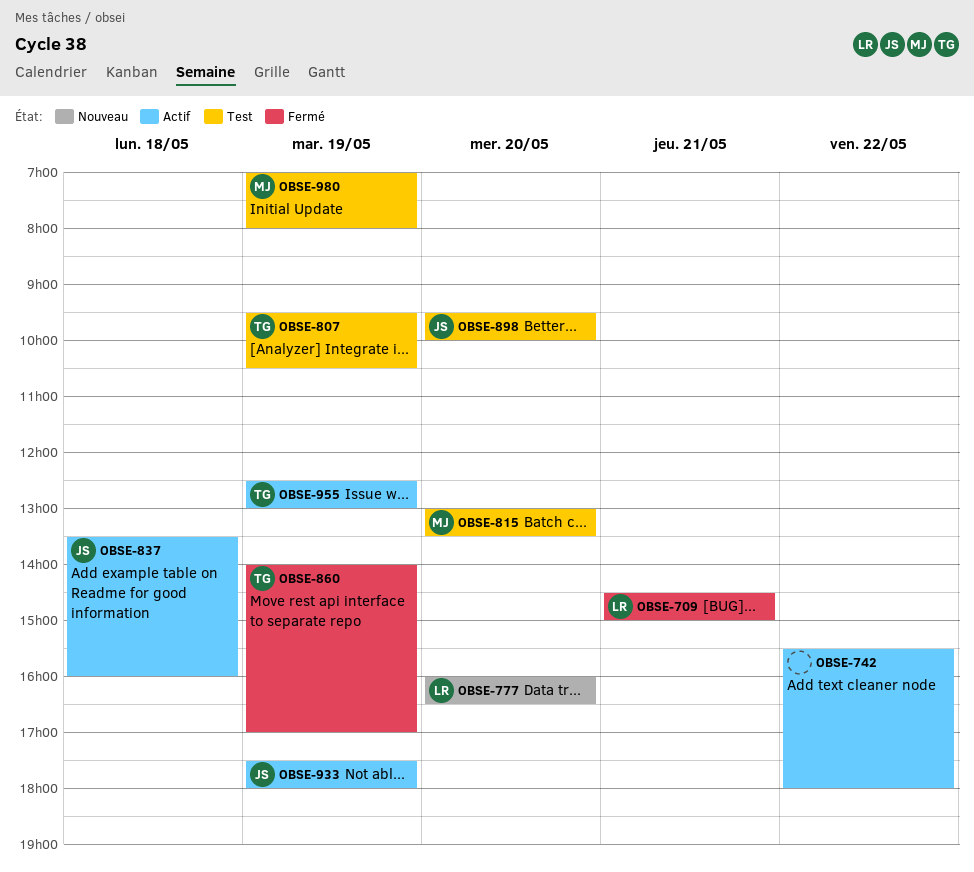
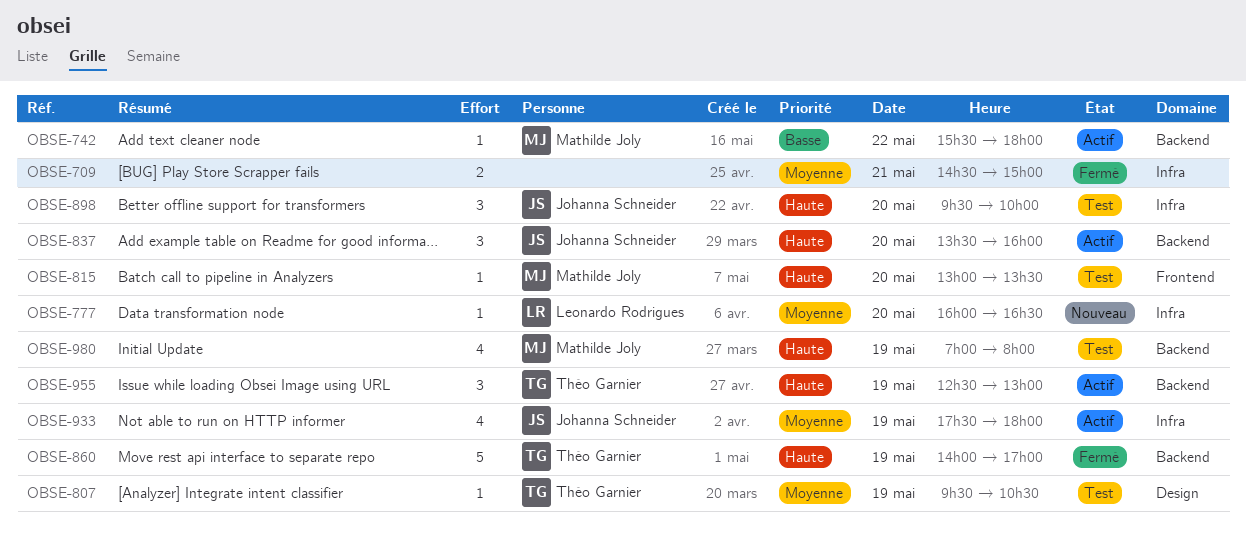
OBSE-709, owner: Leonardo Rodrigues -> none
OBSE-742, owner: none -> Mathilde Joly
OBSE-837, day: May 18 -> May 20

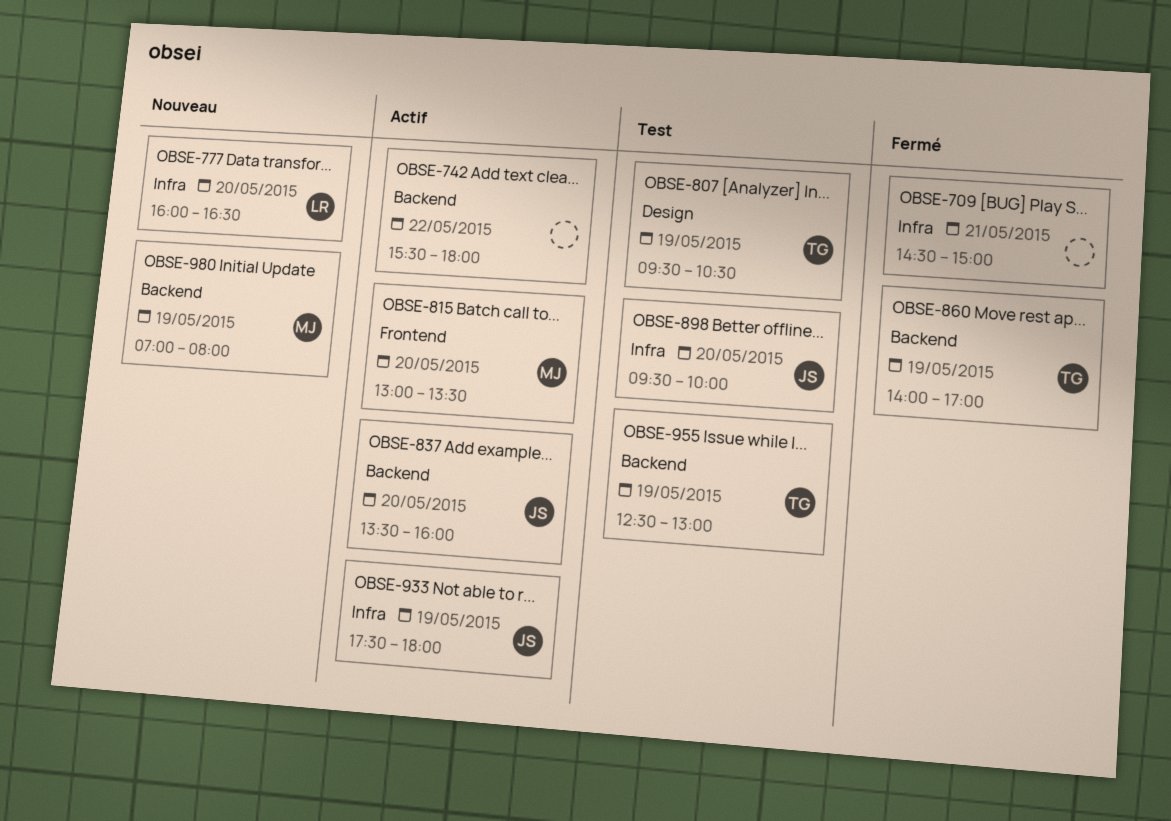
OBSE-742, owner: Mathilde Joly -> none
OBSE-815, status: Test -> Actif
OBSE-955, status: Actif -> Test
OBSE-980, status: Test -> Nouveau

